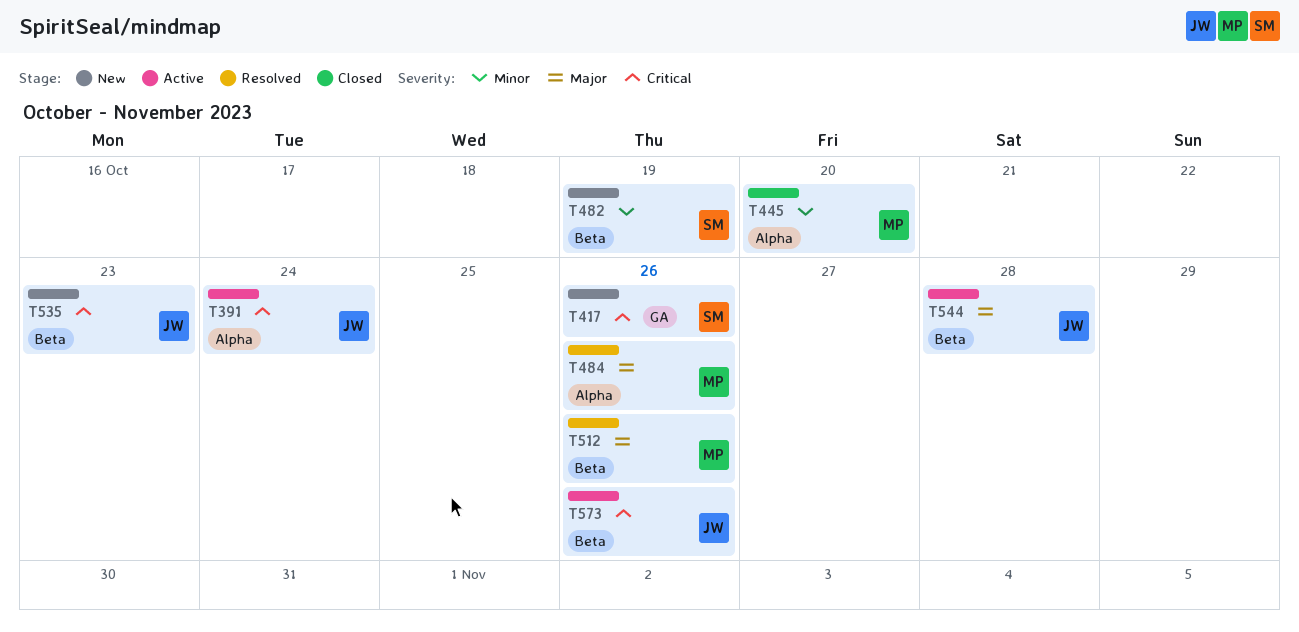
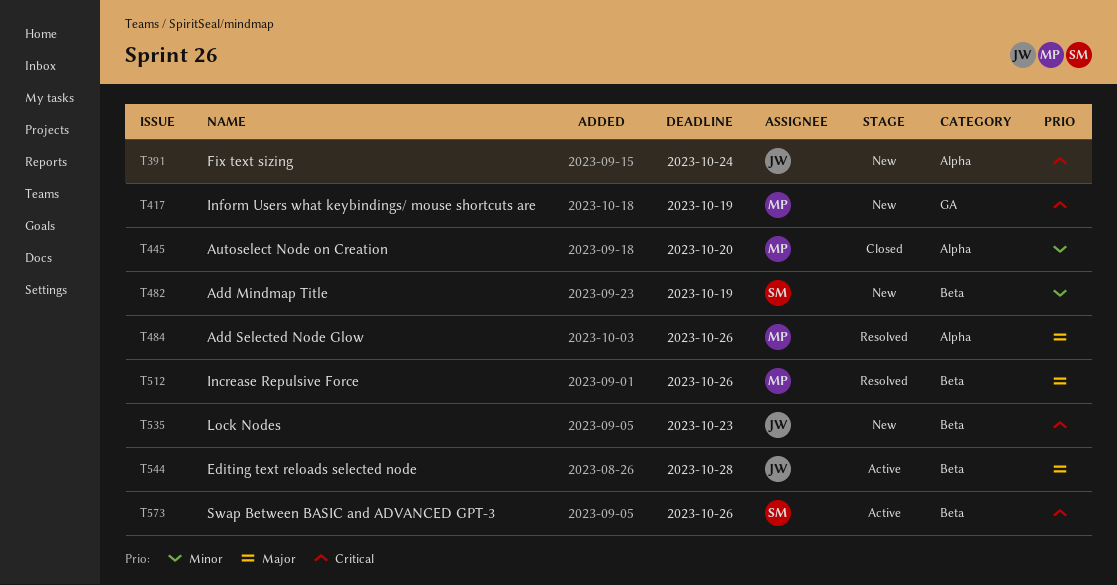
T391, status: Active -> New
T417, owner: SM -> MP
T417, due: Oct 26 -> Oct 19
T573, owner: JW -> SM

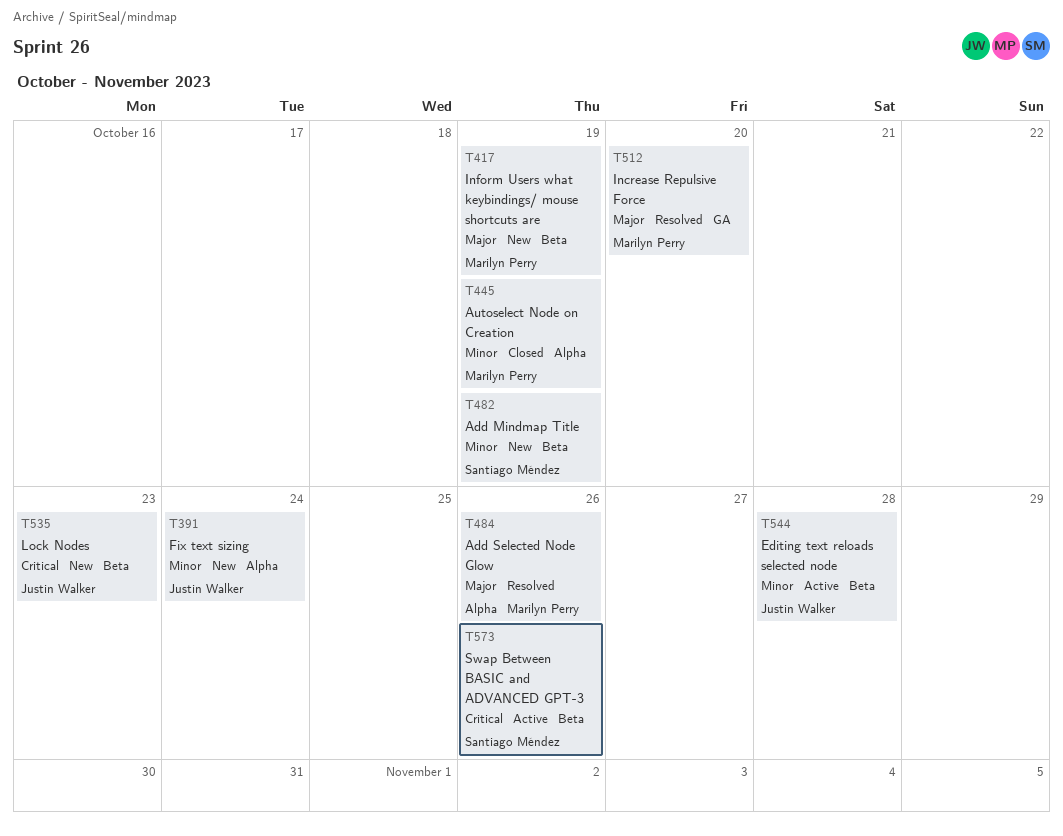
T391, priority: Critical -> Minor
T417, priority: Critical -> Major
T417, label: GA -> Beta
T445, due: Oct 20 -> Oct 19
T512, label: Beta -> GA
T512, due: Oct 26 -> Oct 20
T544, priority: Major -> Minor

